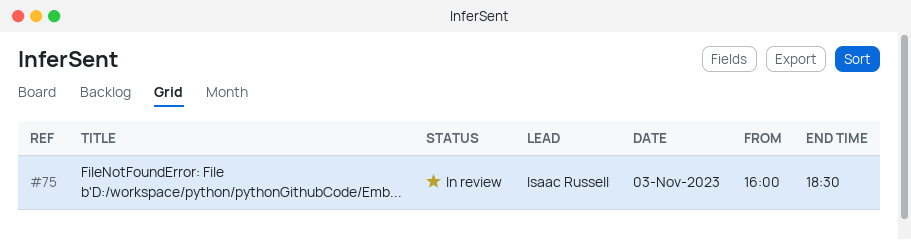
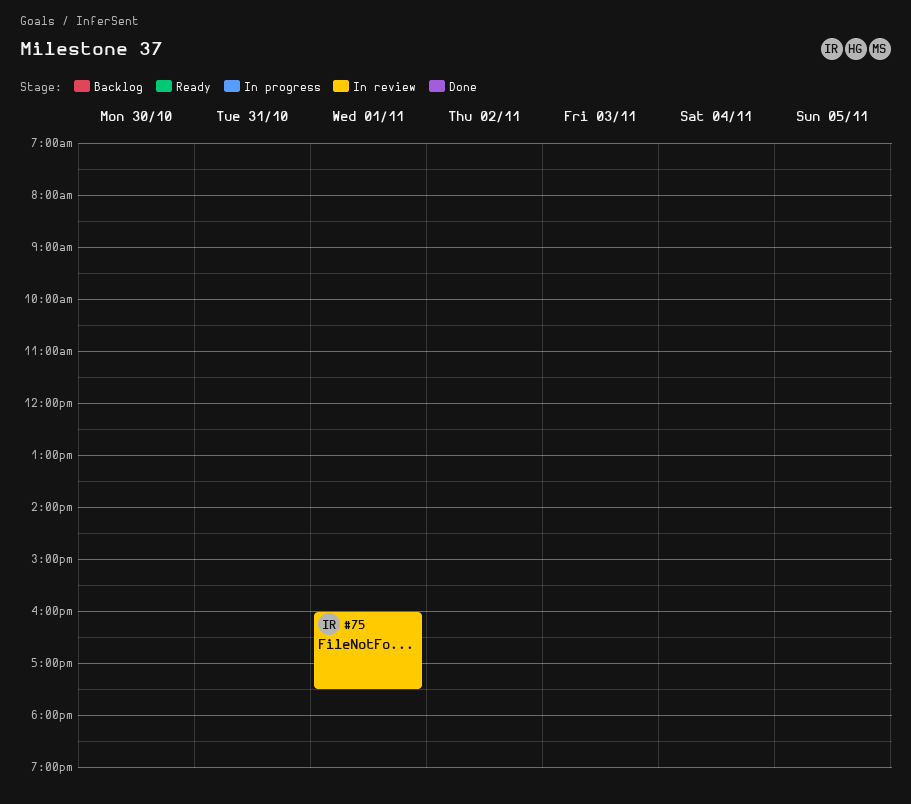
#75, day: Nov 3 -> Nov 1
#75, ends: 18:30 -> 17:30

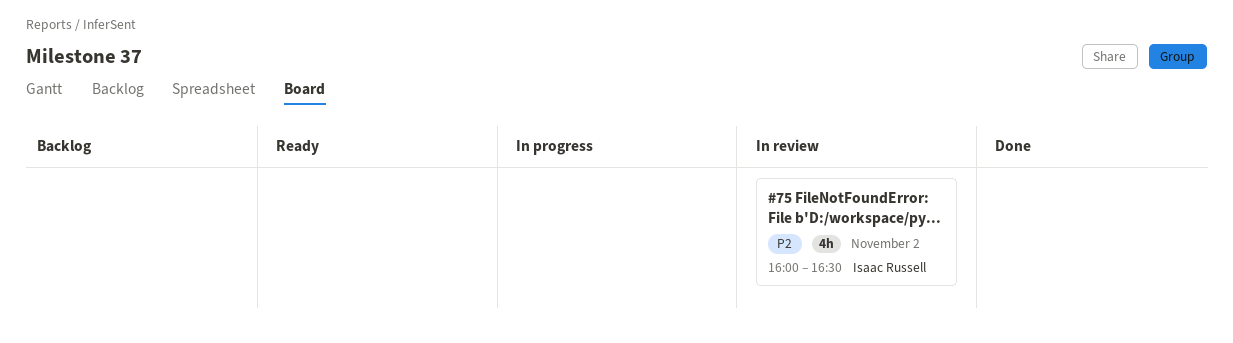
#75, day: Nov 1 -> Nov 2
#75, ends: 17:30 -> 16:30

